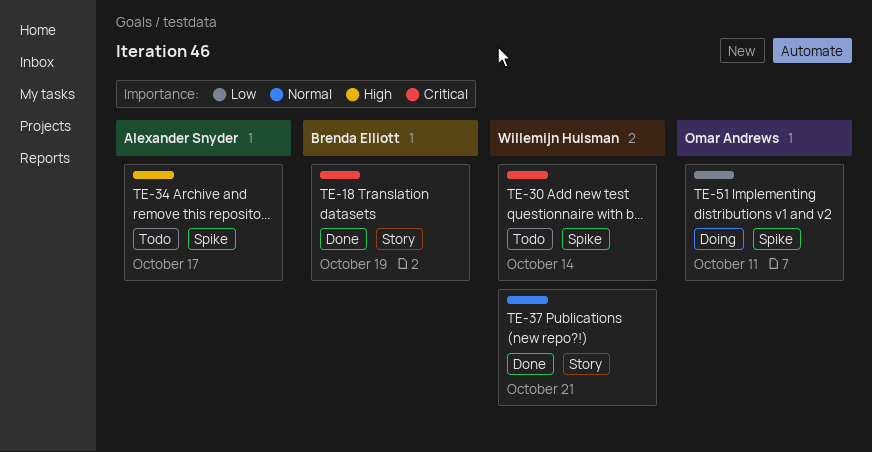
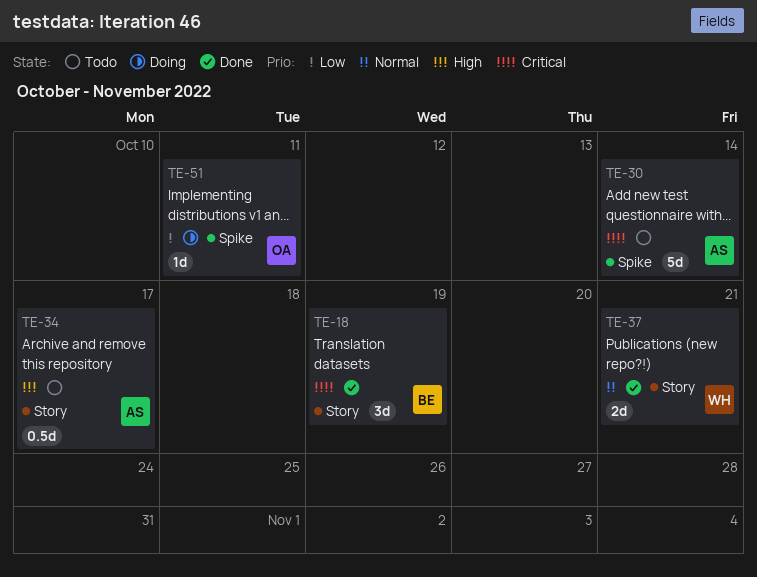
TE-30, owner: Willemijn Huisman -> Alexander Snyder
TE-34, label: Spike -> Story

